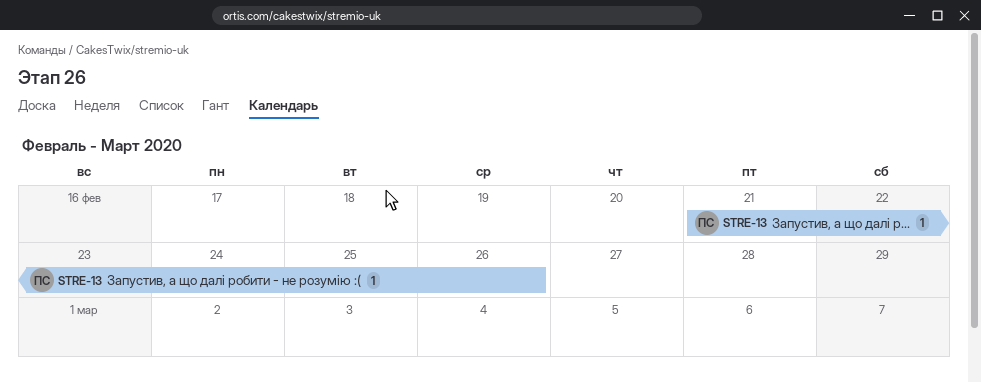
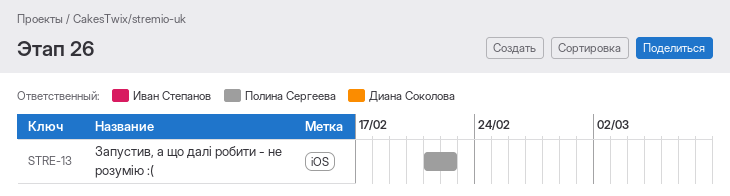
STRE-13, due: Feb 26 -> Feb 22

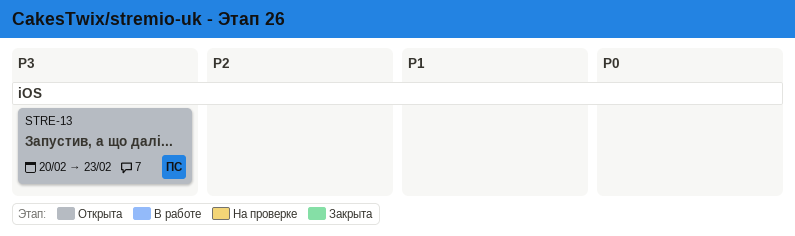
STRE-13, start: Feb 21 -> Feb 20
STRE-13, due: Feb 22 -> Feb 23

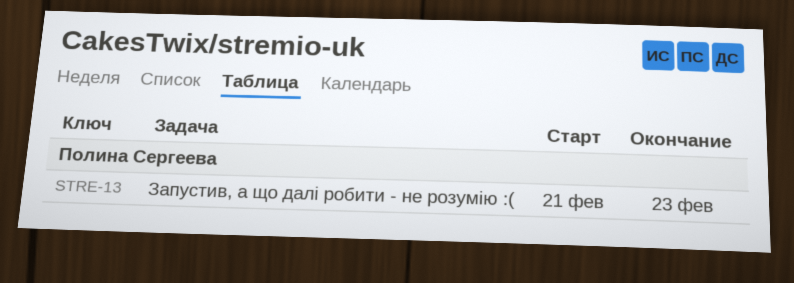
STRE-13, start: Feb 20 -> Feb 21

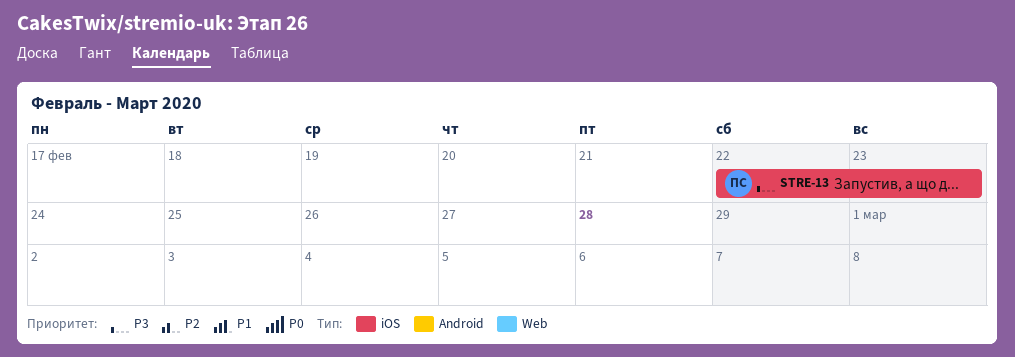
STRE-13, start: Feb 21 -> Feb 22

